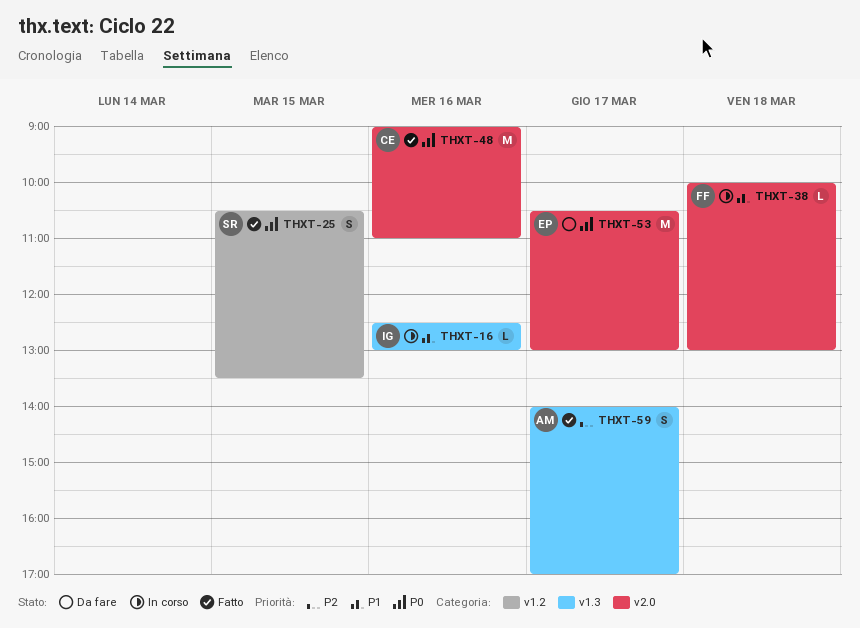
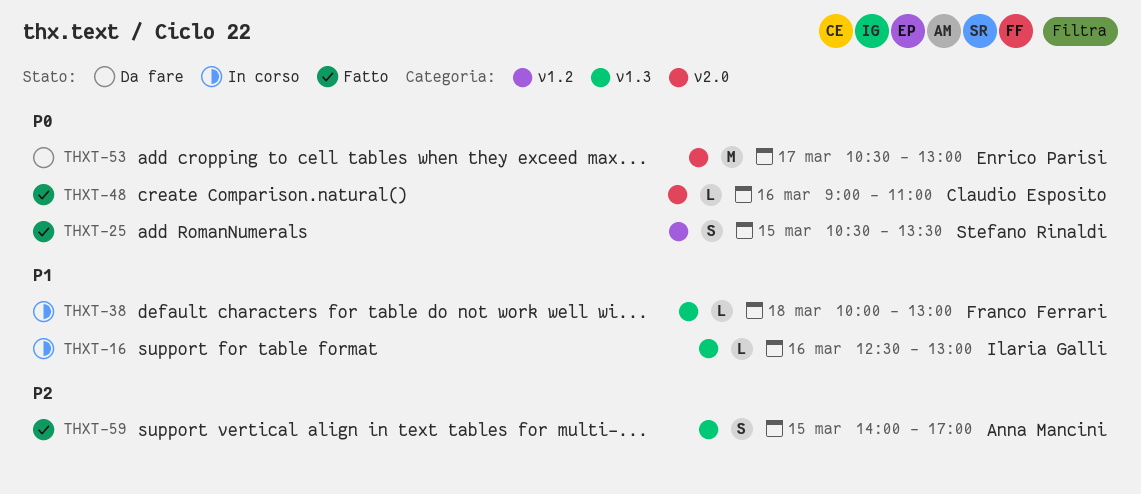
THXT-38, label: v2.0 -> v1.3
THXT-48, estimate: M -> L
THXT-59, day: Mar 17 -> Mar 15

